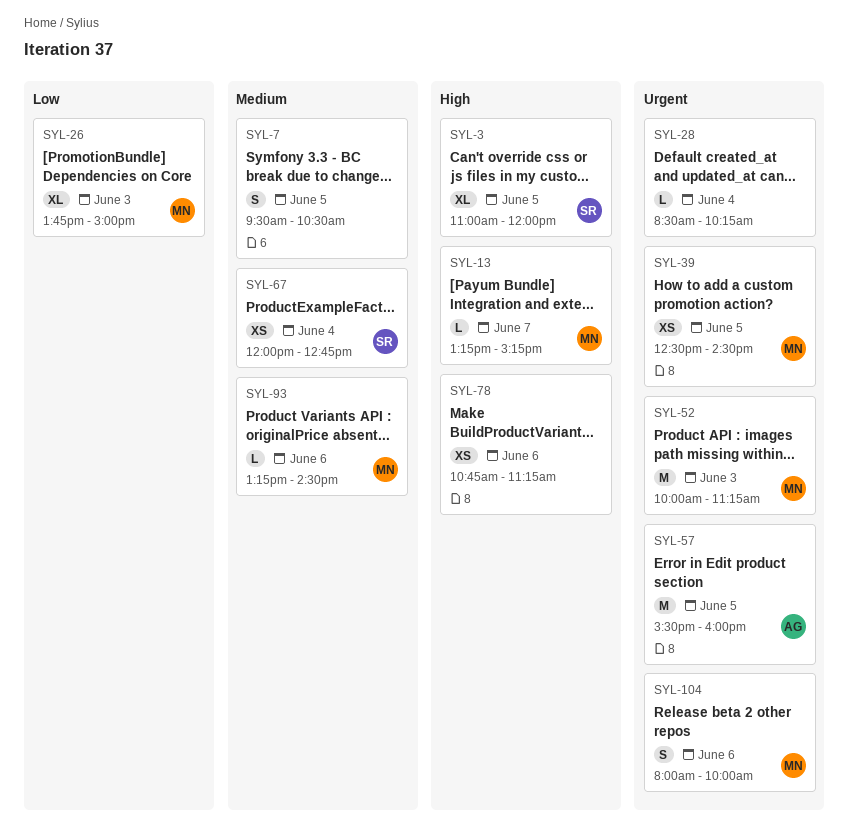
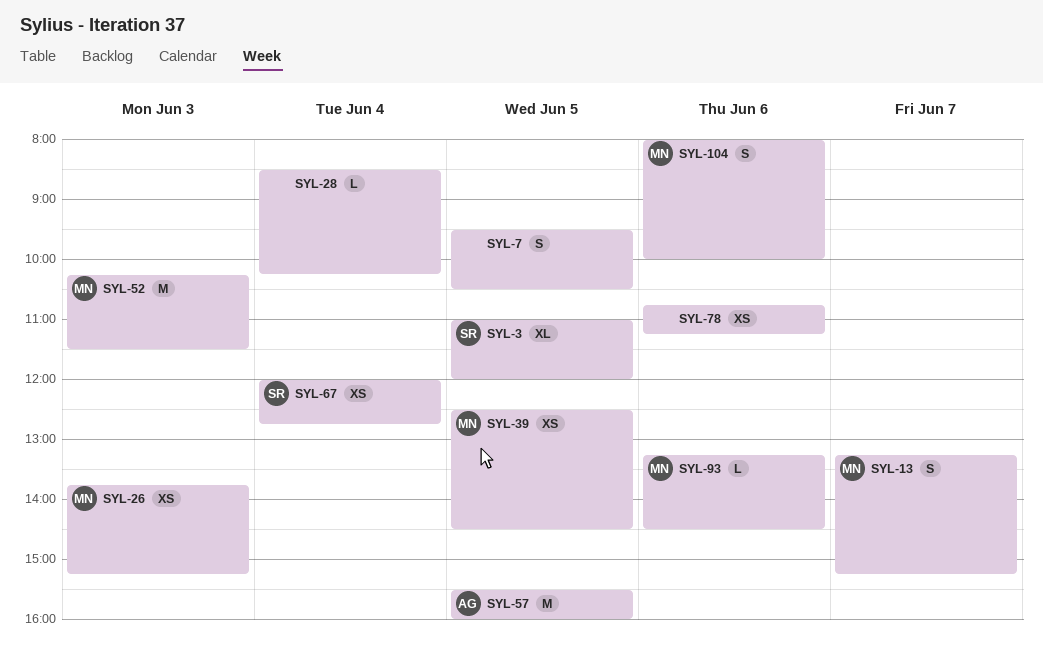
SYL-13, estimate: L -> S
SYL-26, estimate: XL -> XS
SYL-26, ends: 15:00 -> 15:15
SYL-52, begins: 10:00 -> 10:15
SYL-52, ends: 11:15 -> 11:30

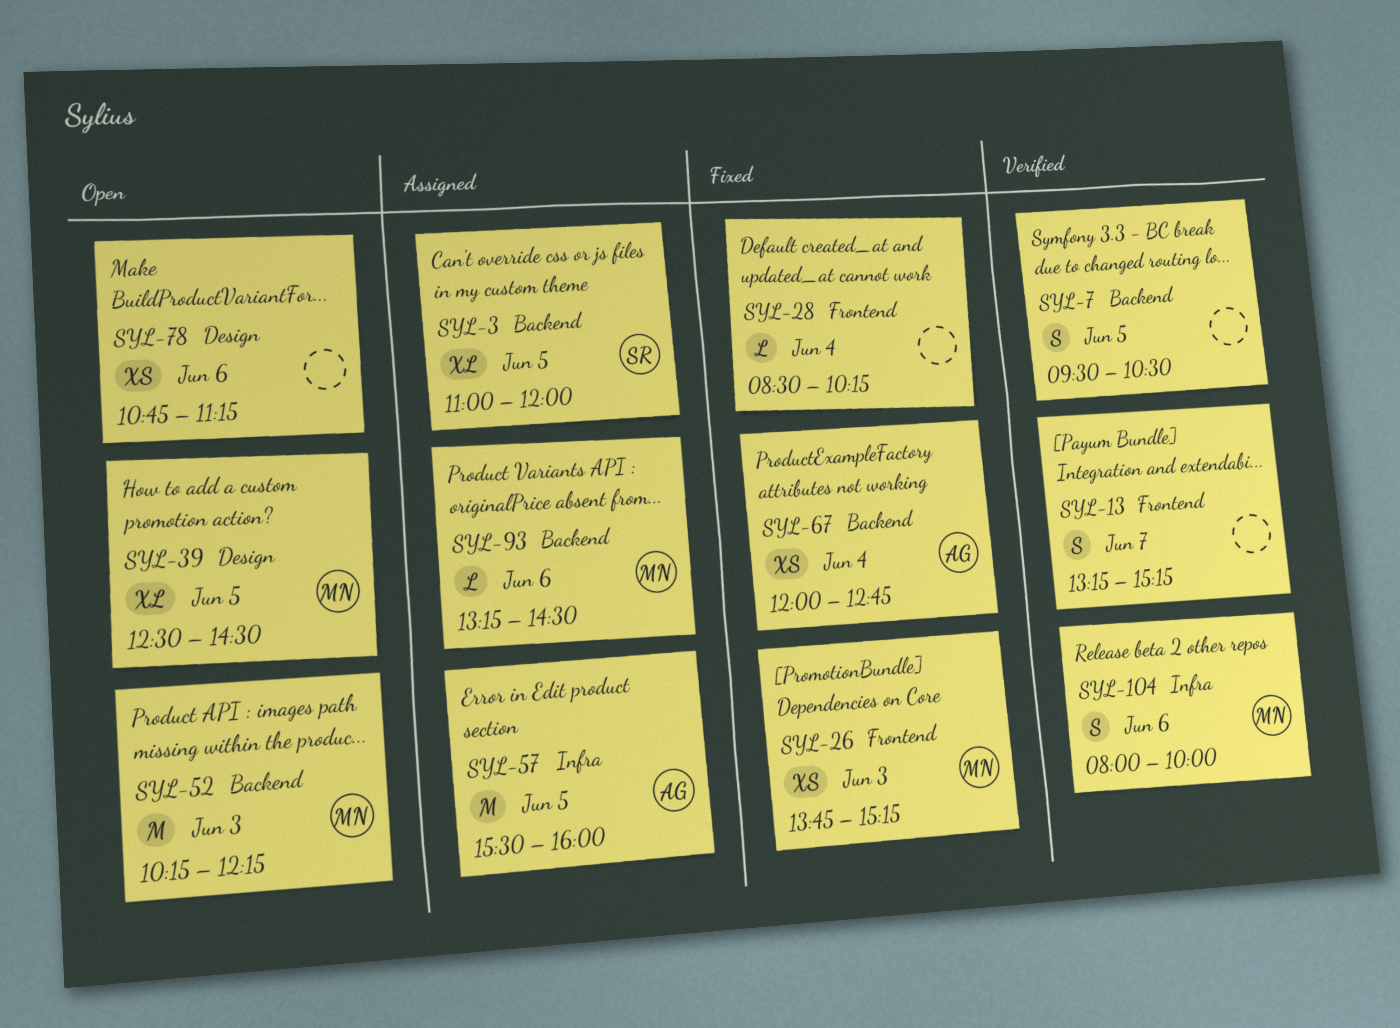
SYL-13, owner: MN -> none
SYL-39, estimate: XS -> XL
SYL-52, ends: 11:30 -> 12:15
SYL-67, owner: SR -> AG

